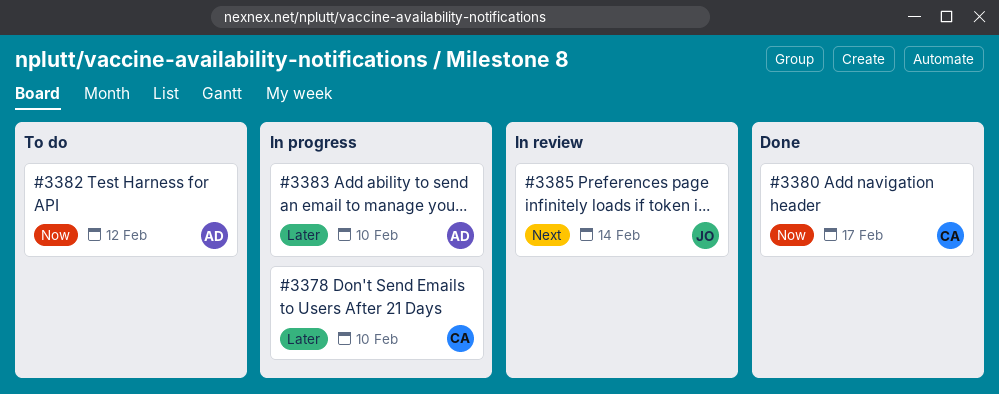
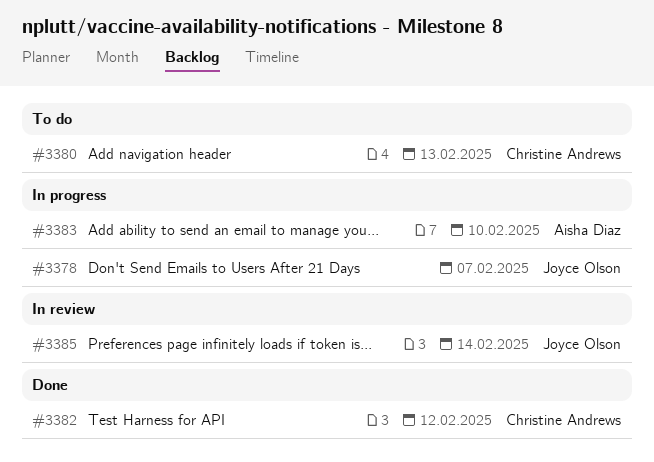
#3378, owner: Christine Andrews -> Joyce Olson
#3378, due: Feb 10 -> Feb 7
#3380, status: Done -> To do
#3380, due: Feb 17 -> Feb 13
#3382, status: To do -> Done
#3382, owner: Aisha Diaz -> Christine Andrews

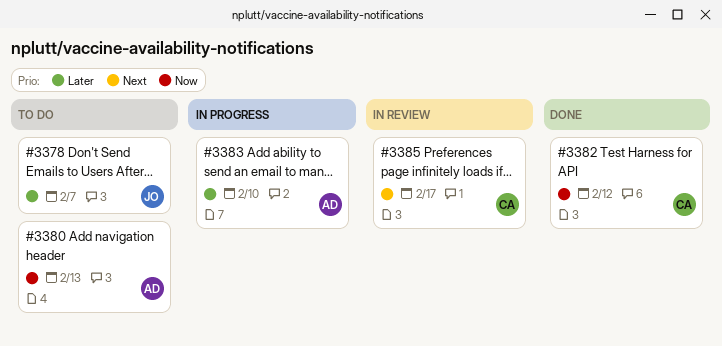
#3378, status: In progress -> To do
#3380, owner: Christine Andrews -> Aisha Diaz
#3385, owner: Joyce Olson -> Christine Andrews
#3385, due: Feb 14 -> Feb 17

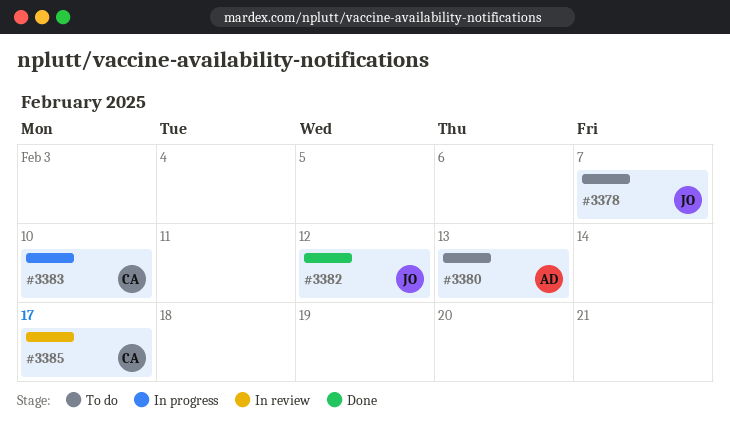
#3382, owner: CA -> JO
#3383, owner: AD -> CA

